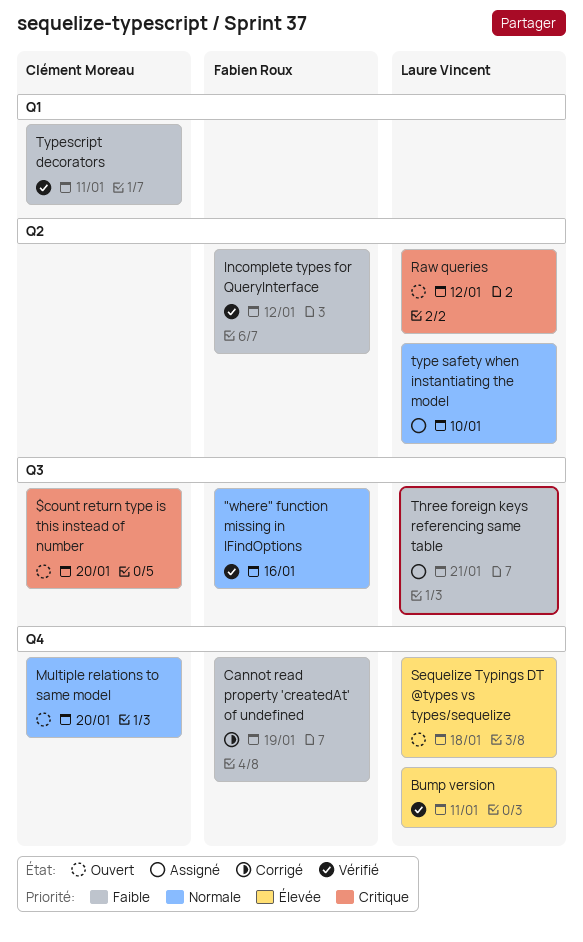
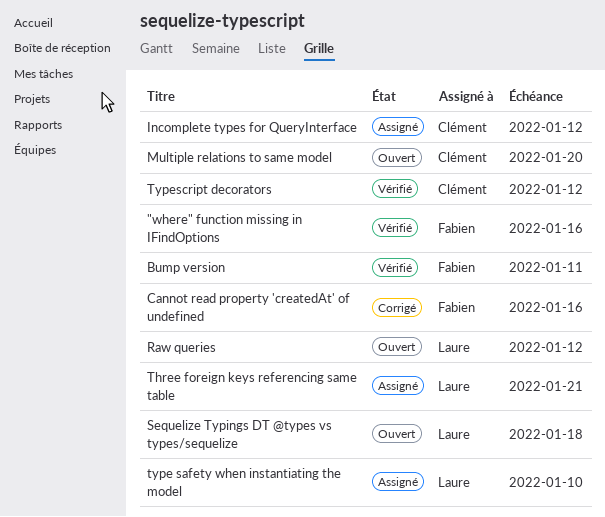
$count return type is this instead of number: present -> none
Bump version, owner: Laure Vincent -> Fabien Roux
Cannot read property 'createdAt' of undefined, due: Jan 19 -> Jan 16
Incomplete types for QueryInterface, status: Vérifié -> Assigné
Incomplete types for QueryInterface, owner: Fabien Roux -> Clément Moreau
Typescript decorators, due: Jan 11 -> Jan 12

